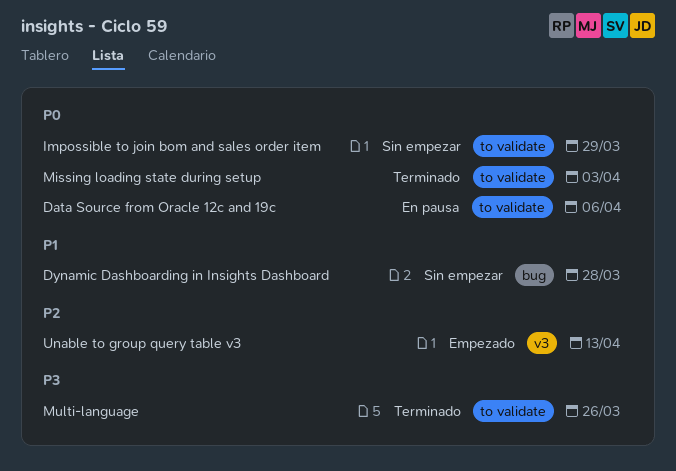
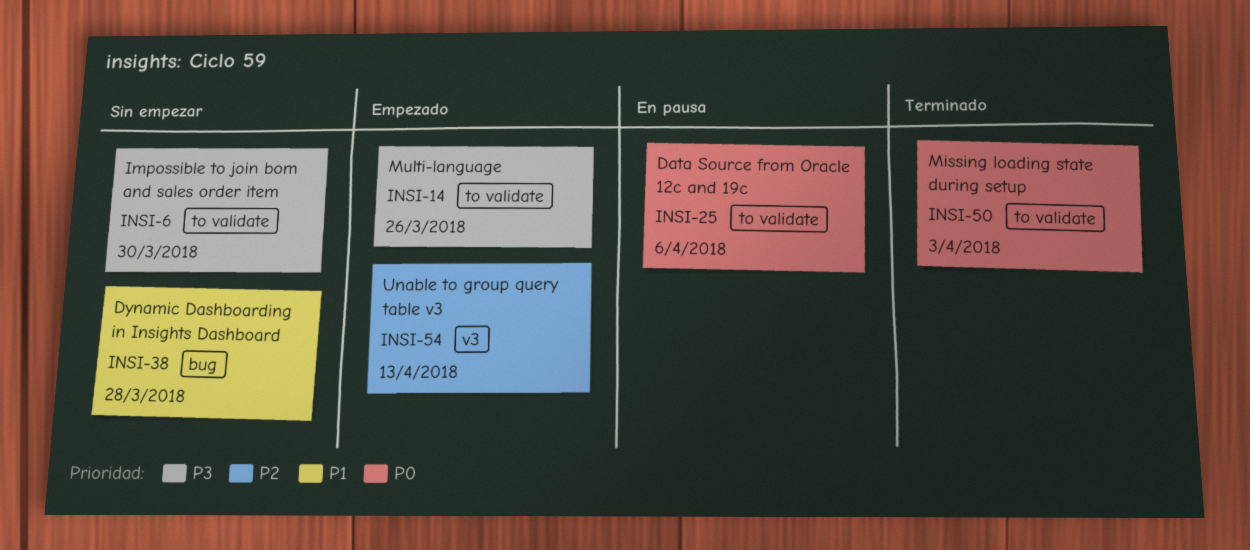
Impossible to join bom and sales order item, priority: P0 -> P3
Impossible to join bom and sales order item, due: Mar 29 -> Mar 30
Multi-language, status: Terminado -> Empezado

